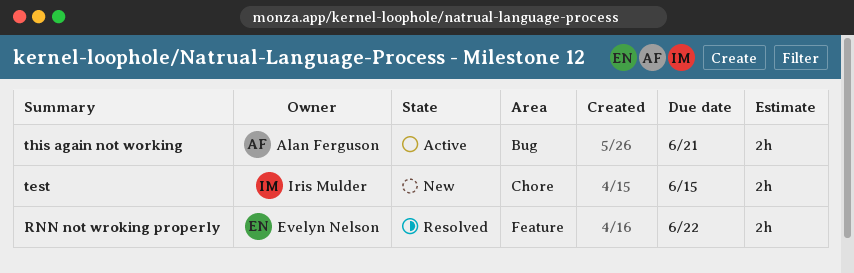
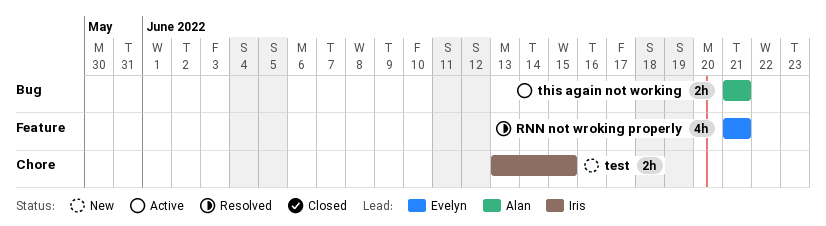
RNN not wroking properly, estimate: 2h -> 4h
RNN not wroking properly, due: Jun 22 -> Jun 21

